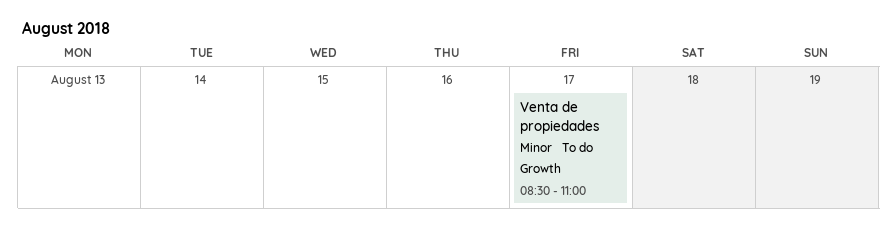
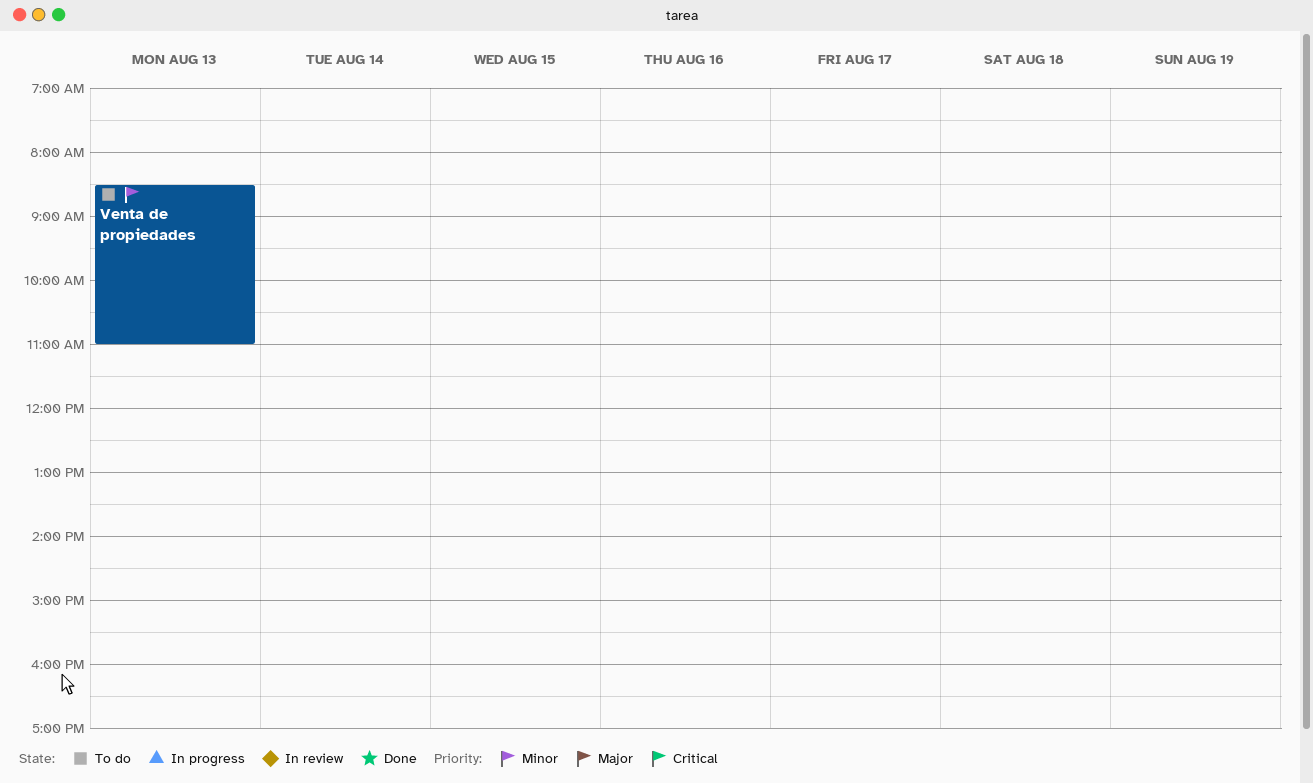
Venta de propiedades, day: Aug 17 -> Aug 13

